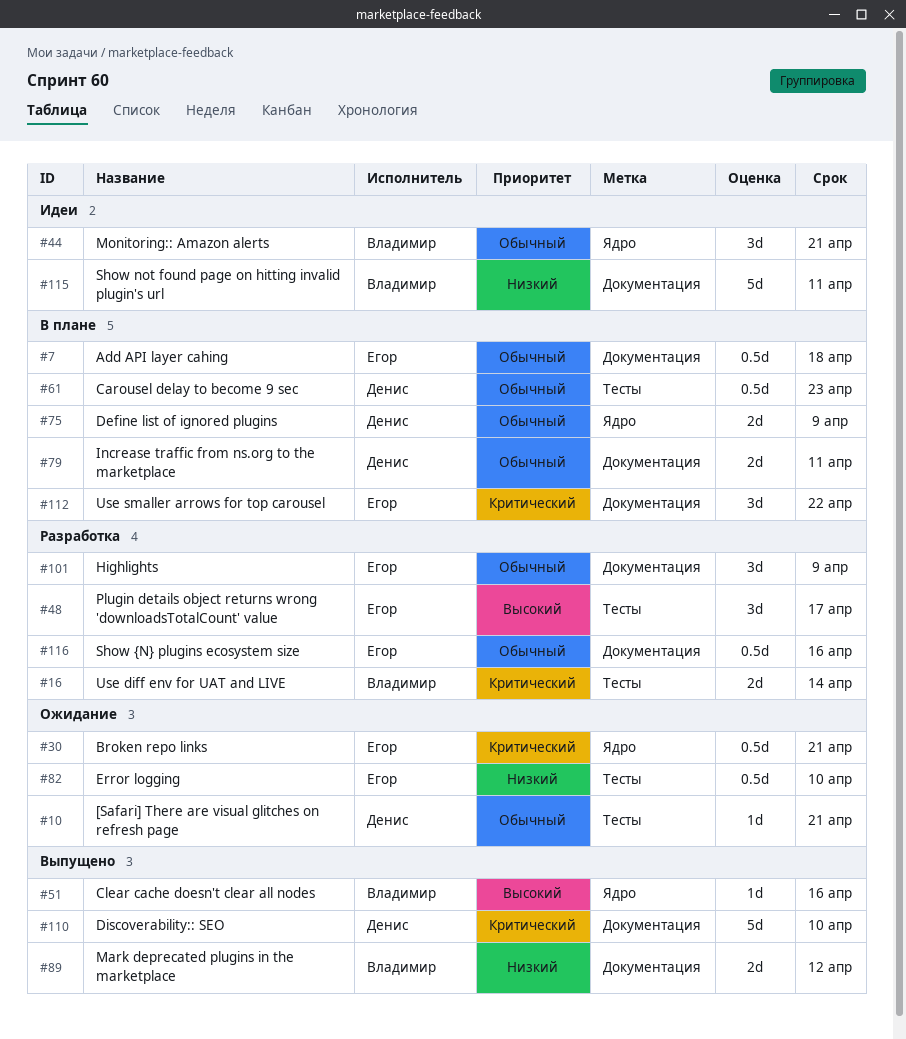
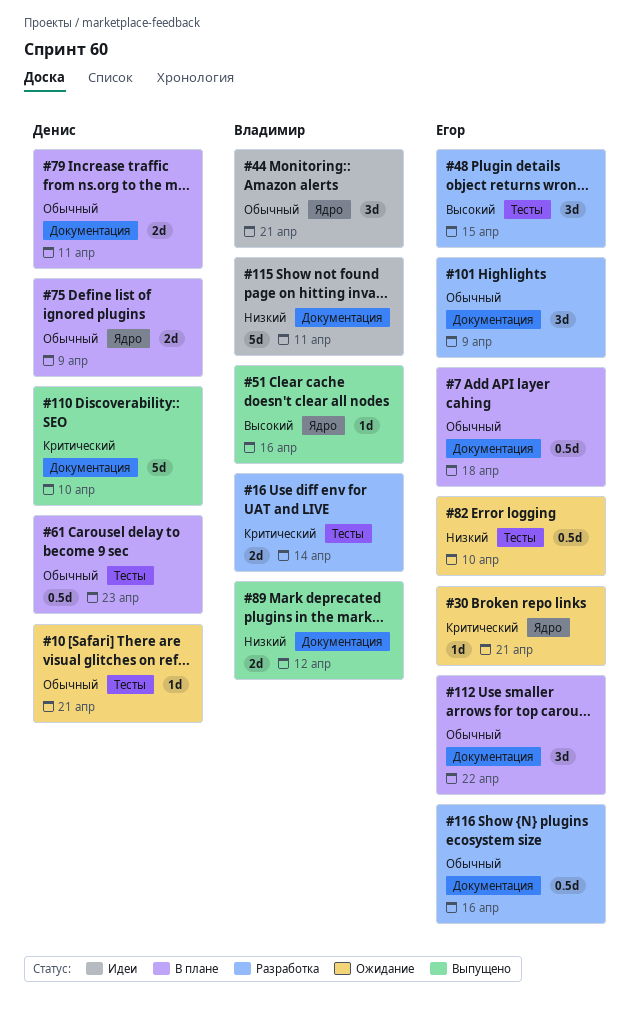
#30, estimate: 0.5d -> 1d
#48, due: Apr 17 -> Apr 15
#112, priority: Критический -> Обычный

